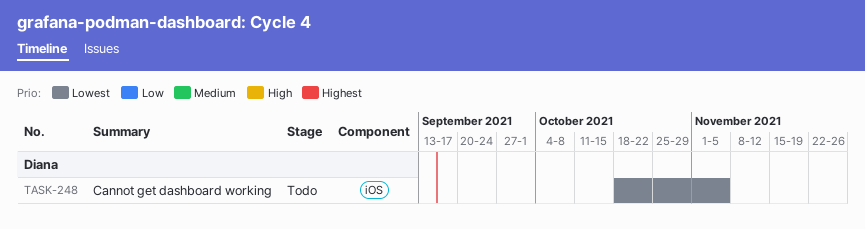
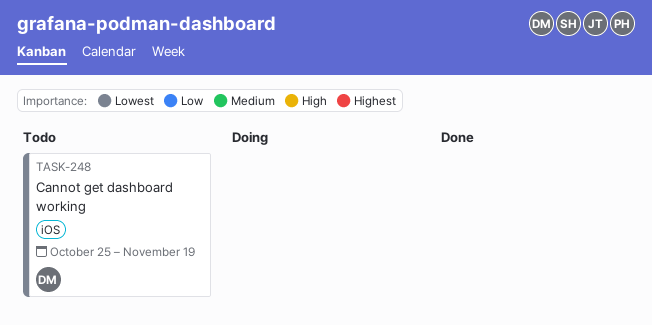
TASK-248, start: Oct 18 -> Oct 25
TASK-248, due: Nov 5 -> Nov 19

